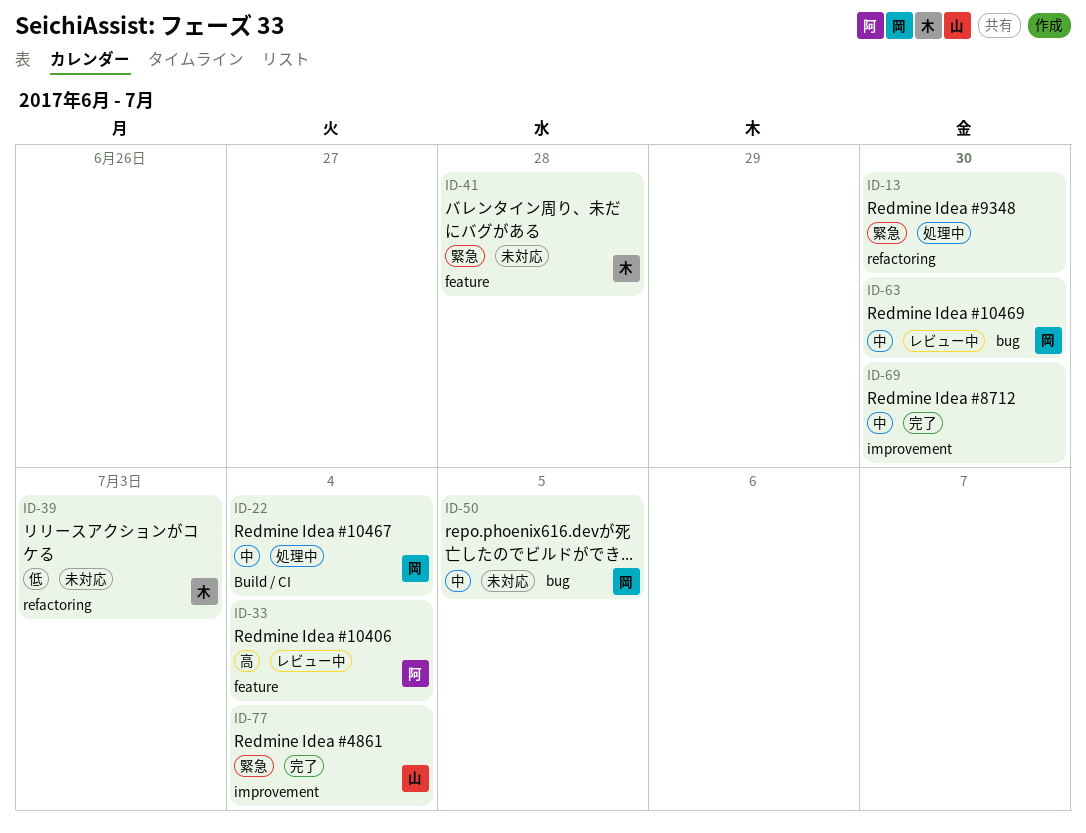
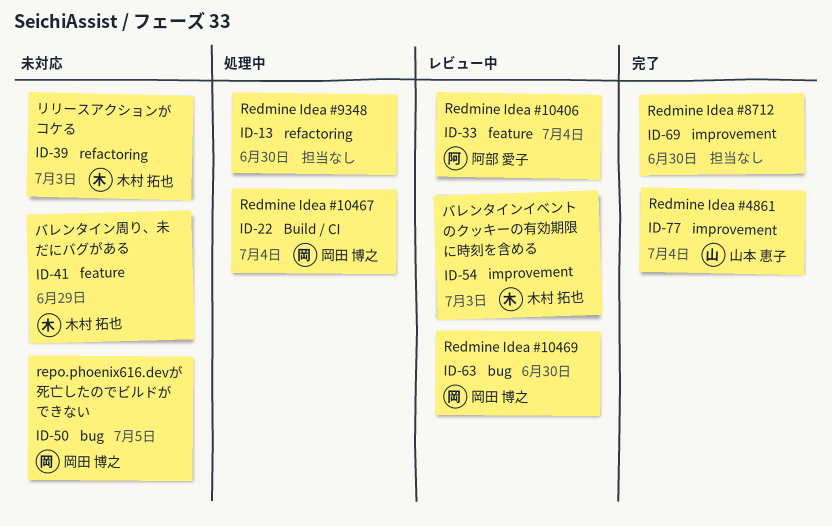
ID-41, due: Jun 28 -> Jun 29
ID-54: none -> present

